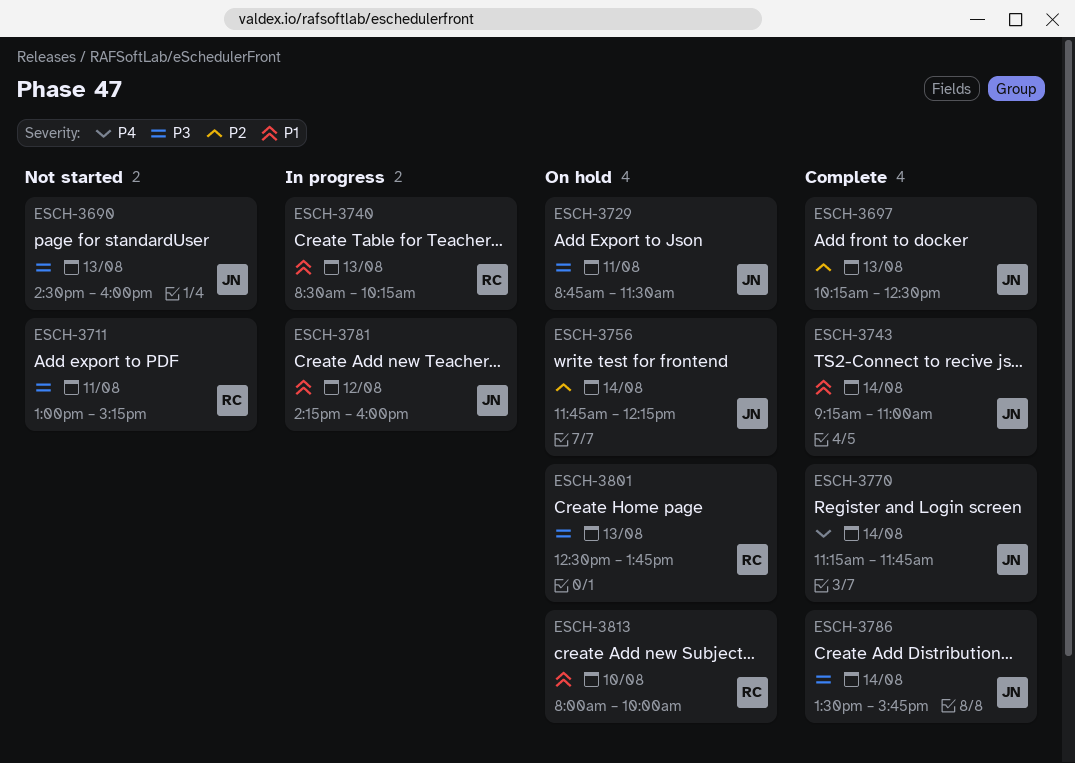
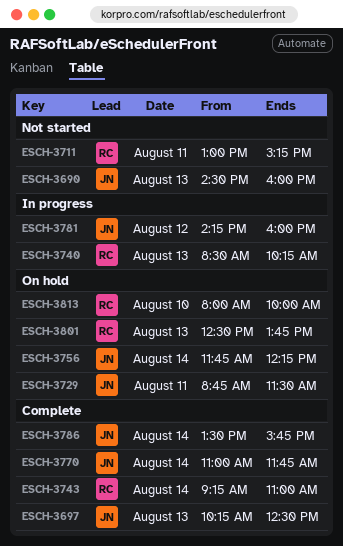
ESCH-3743, owner: JN -> RC
ESCH-3770, begins: 11:15 -> 11:00

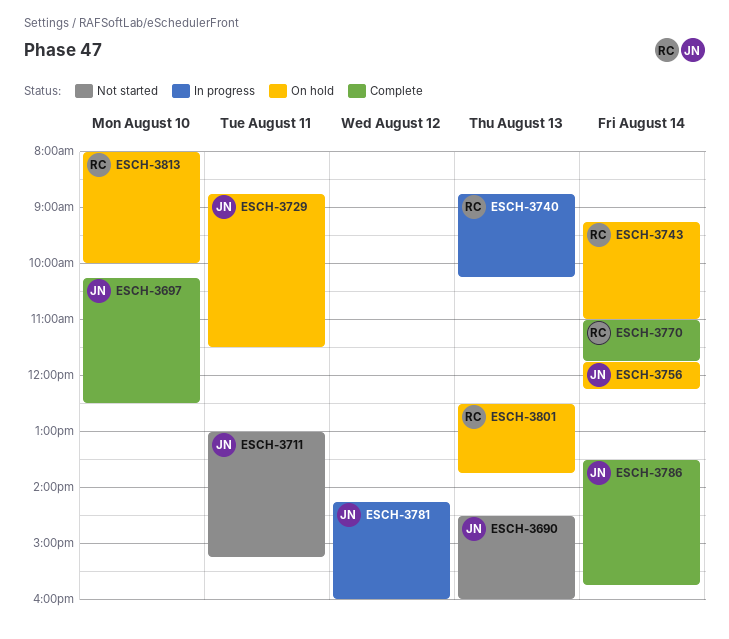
ESCH-3697, day: Aug 13 -> Aug 10
ESCH-3711, owner: RC -> JN
ESCH-3740, begins: 08:30 -> 08:45
ESCH-3743, status: Complete -> On hold
ESCH-3770, owner: JN -> RC

